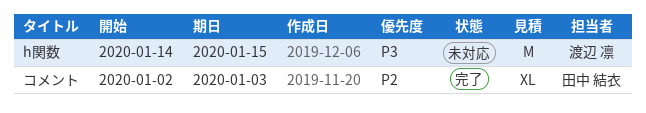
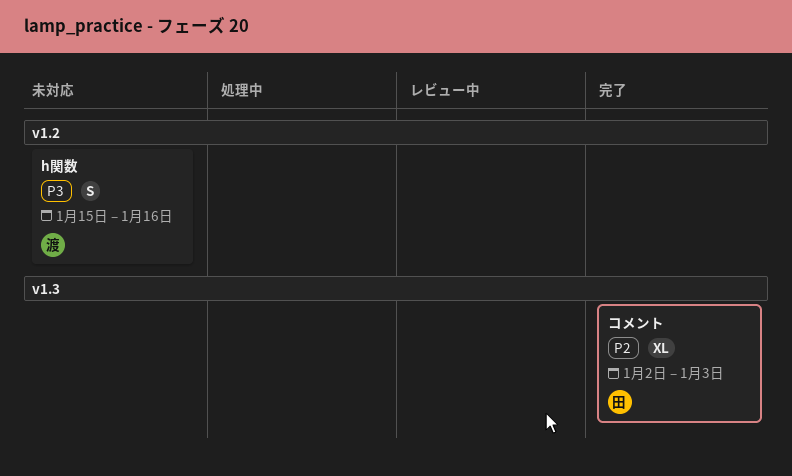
h関数, estimate: M -> S
h関数, start: Jan 14 -> Jan 15
h関数, due: Jan 15 -> Jan 16

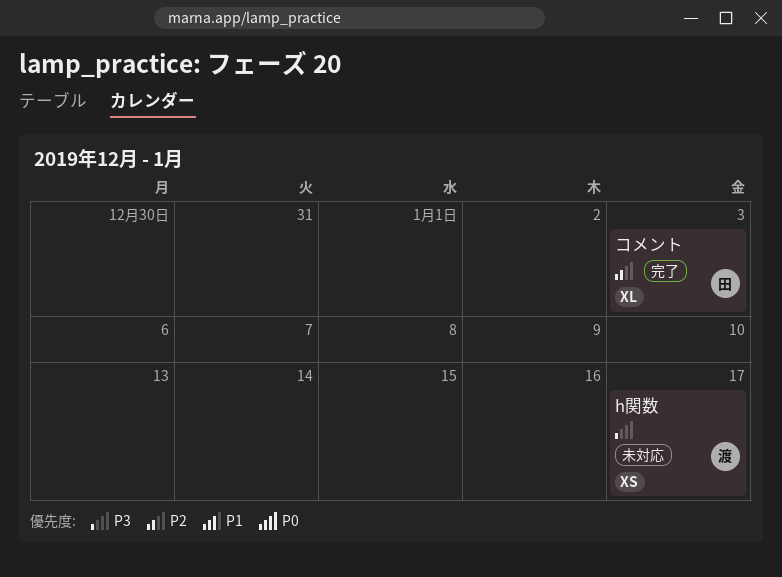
h関数, estimate: S -> XS
h関数, due: Jan 16 -> Jan 17

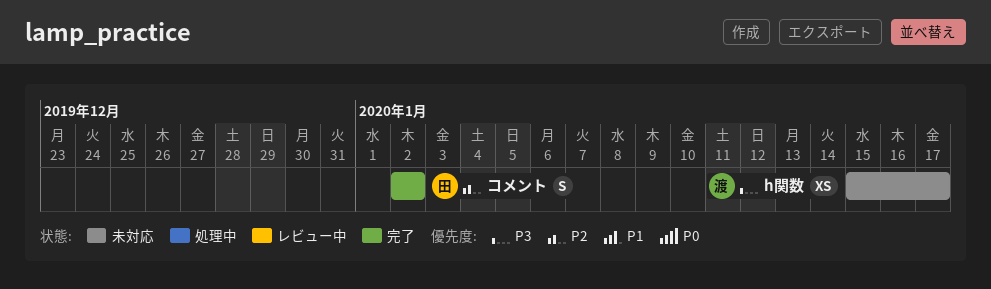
コメント, estimate: XL -> S
コメント, due: Jan 3 -> Jan 2

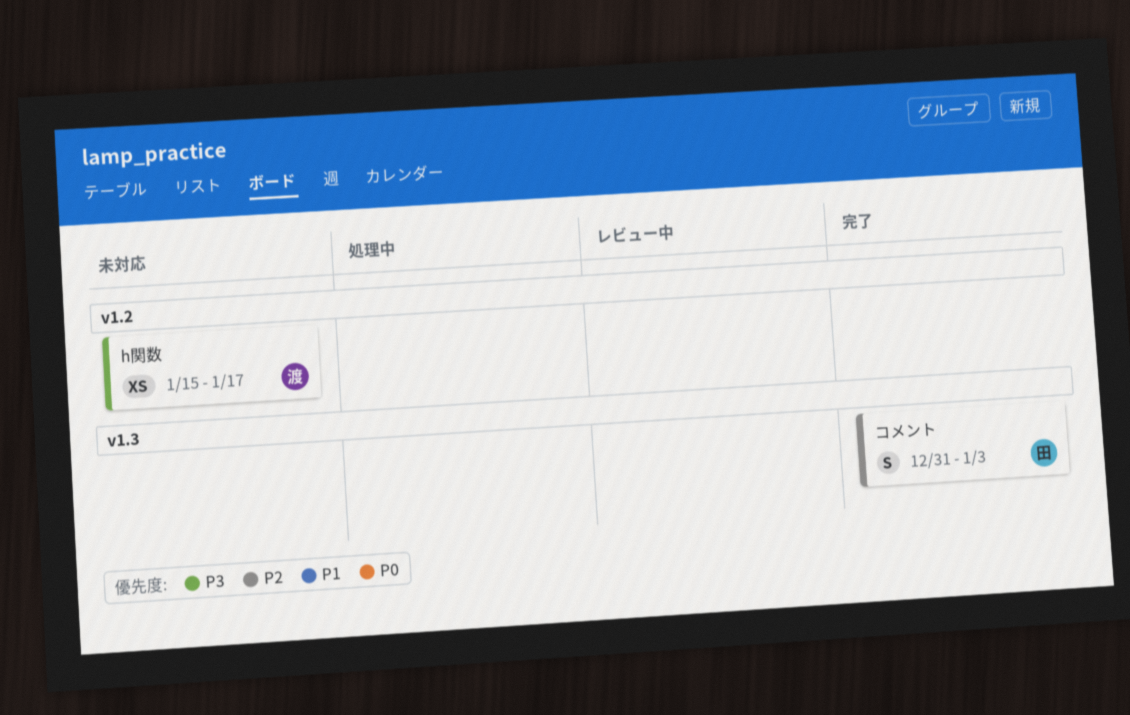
コメント, start: Jan 2 -> Dec 31
コメント, due: Jan 2 -> Jan 3

